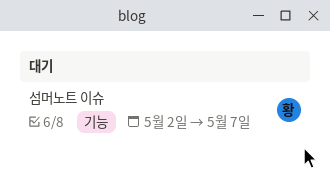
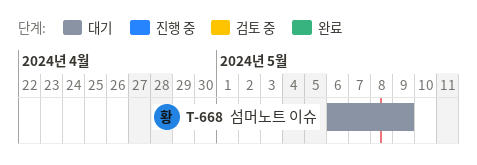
섬머노트 이슈, start: May 2 -> May 6
섬머노트 이슈, due: May 7 -> May 9

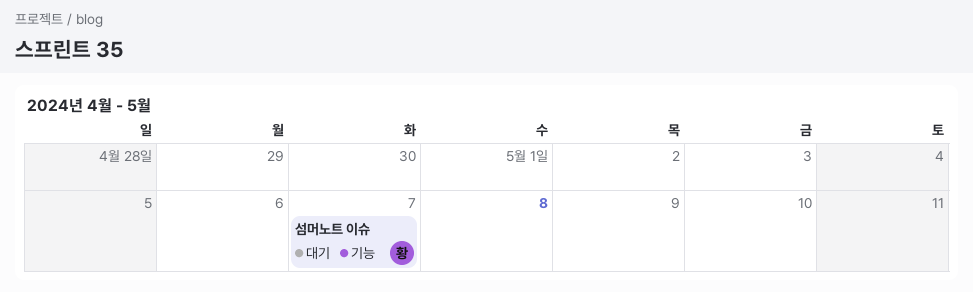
섬머노트 이슈, due: May 9 -> May 7

